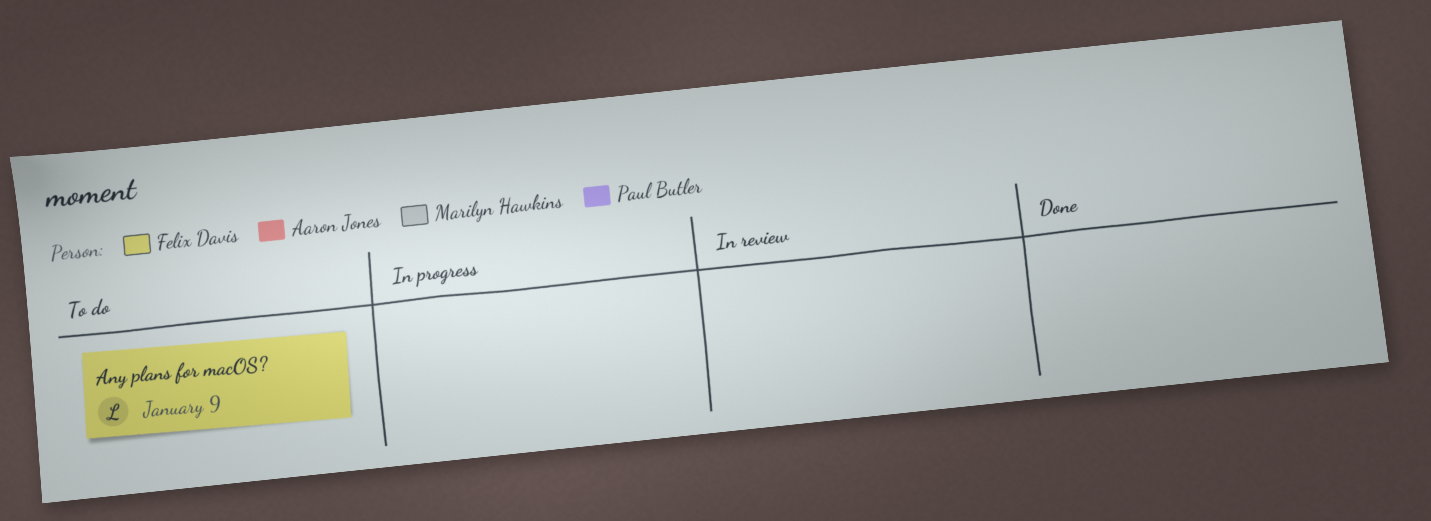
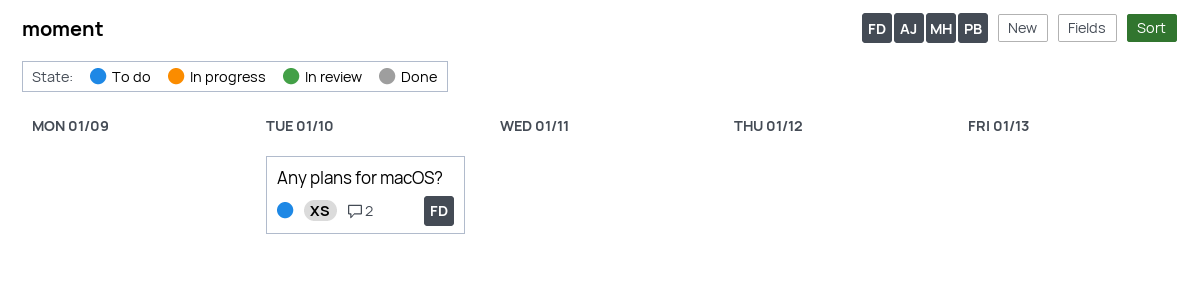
Any plans for macOS?, estimate: L -> XS
Any plans for macOS?, due: Jan 9 -> Jan 10

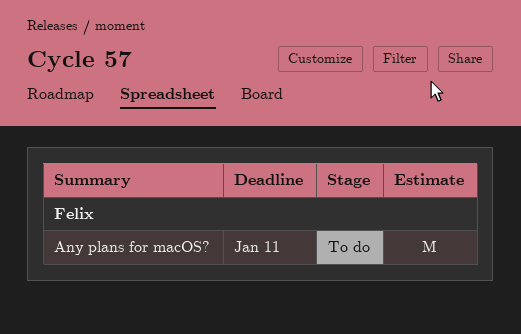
Any plans for macOS?, estimate: XS -> M
Any plans for macOS?, due: Jan 10 -> Jan 11

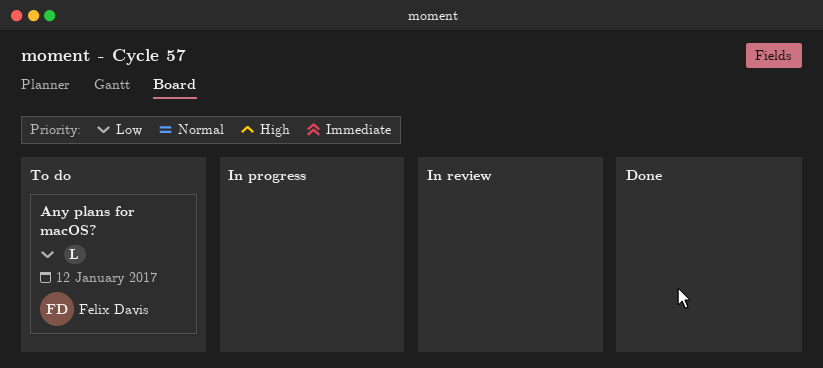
Any plans for macOS?, estimate: M -> L
Any plans for macOS?, due: Jan 11 -> Jan 12

